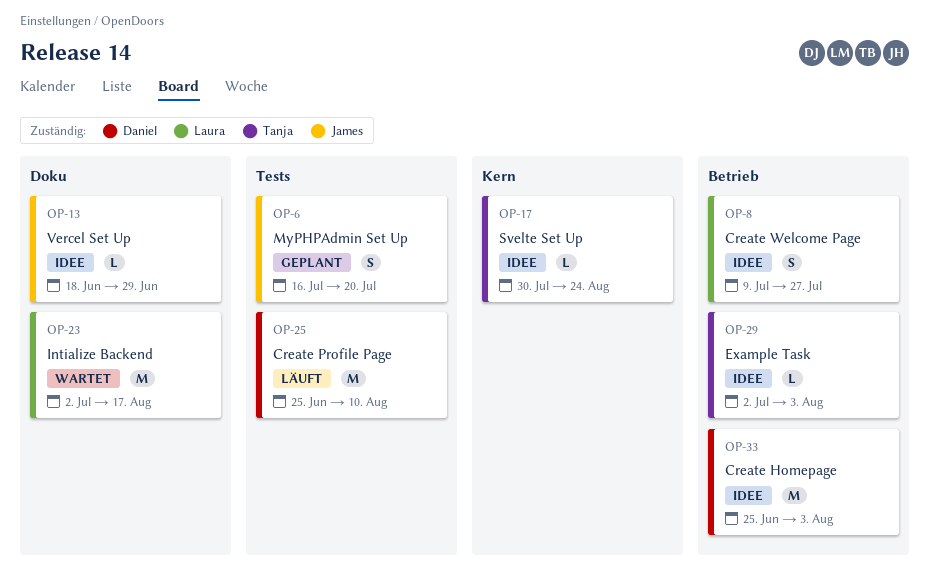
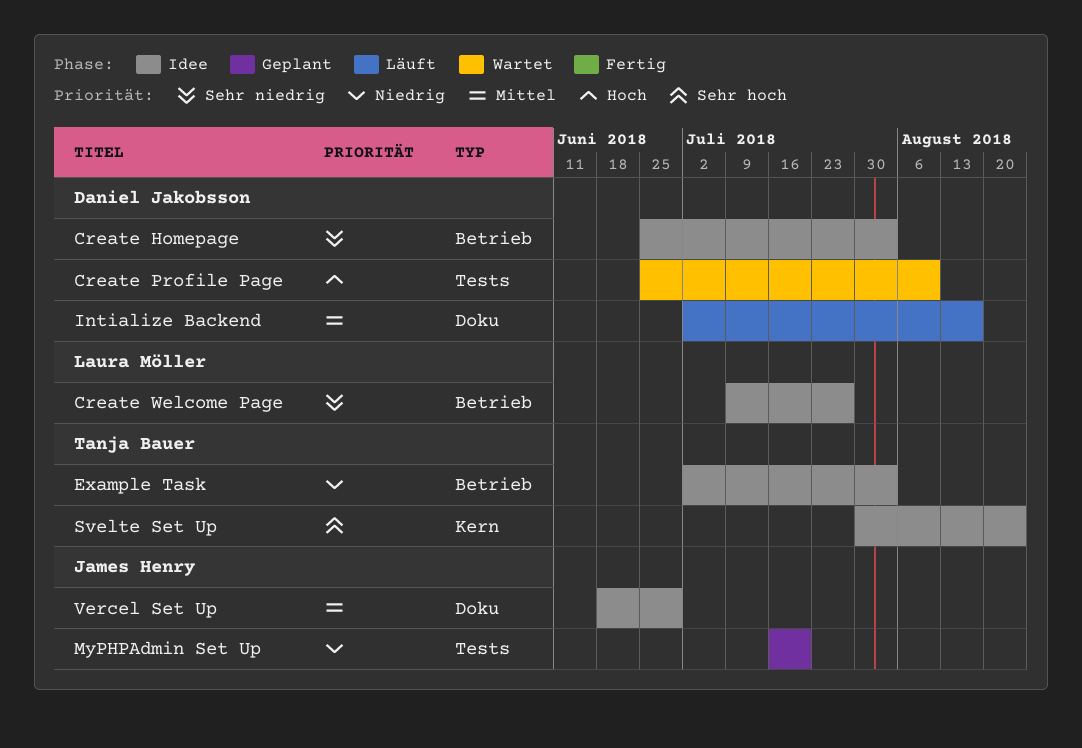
Create Profile Page, status: Läuft -> Wartet
Intialize Backend, status: Wartet -> Läuft
Intialize Backend, owner: Laura Möller -> Daniel Jakobsson

